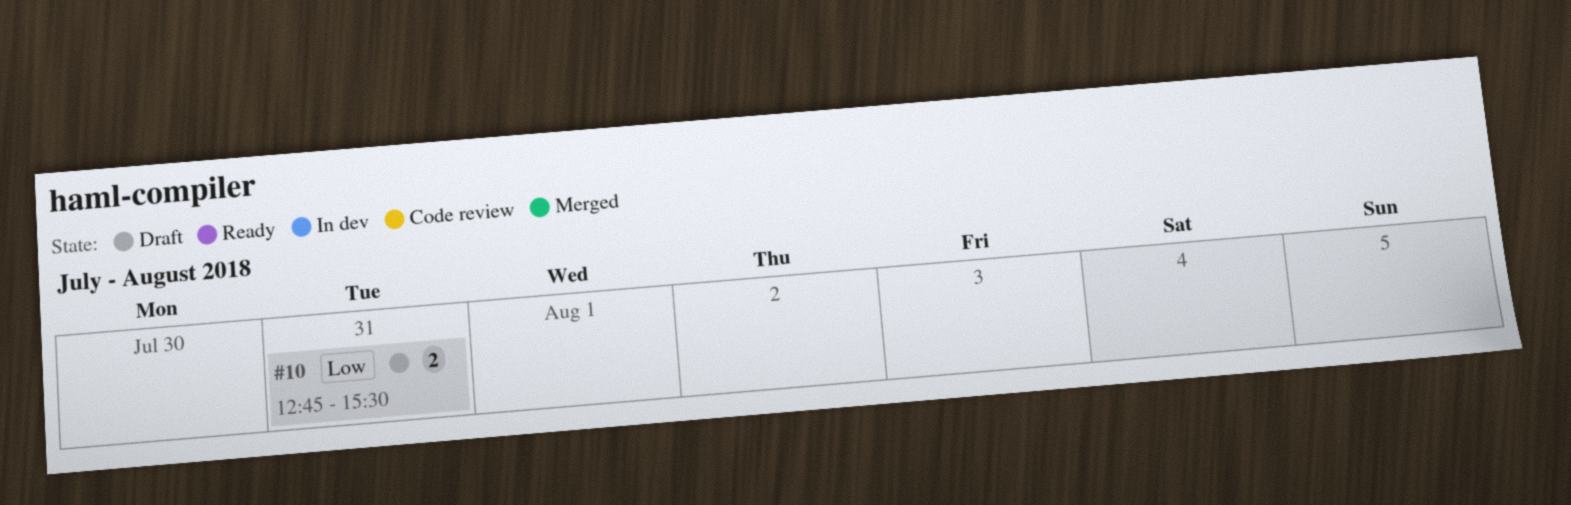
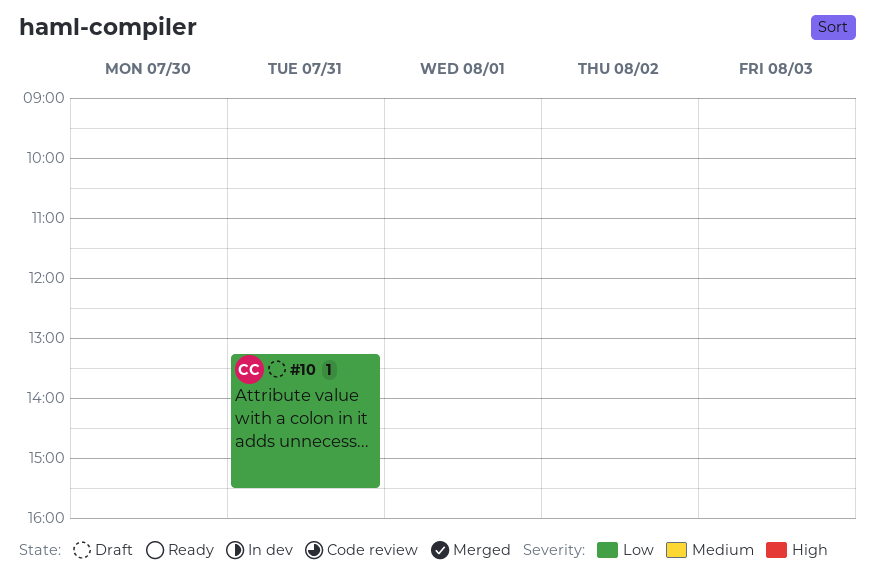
#10, estimate: 2 -> 1
#10, begins: 12:45 -> 13:15

